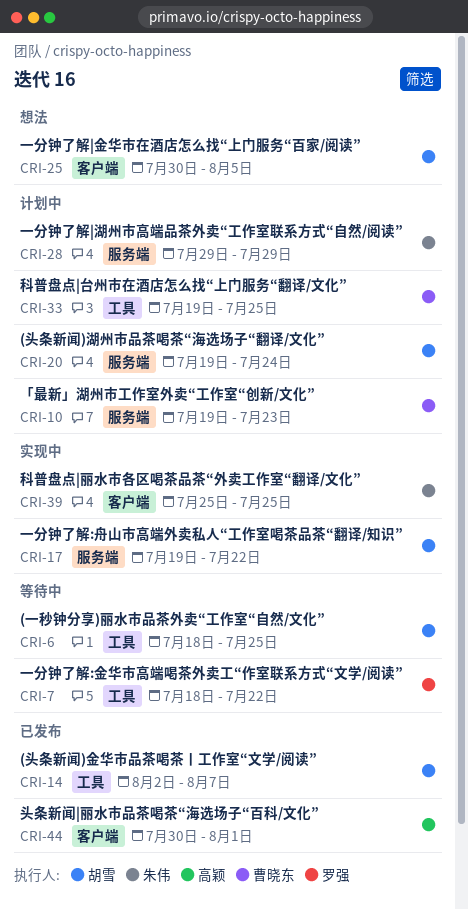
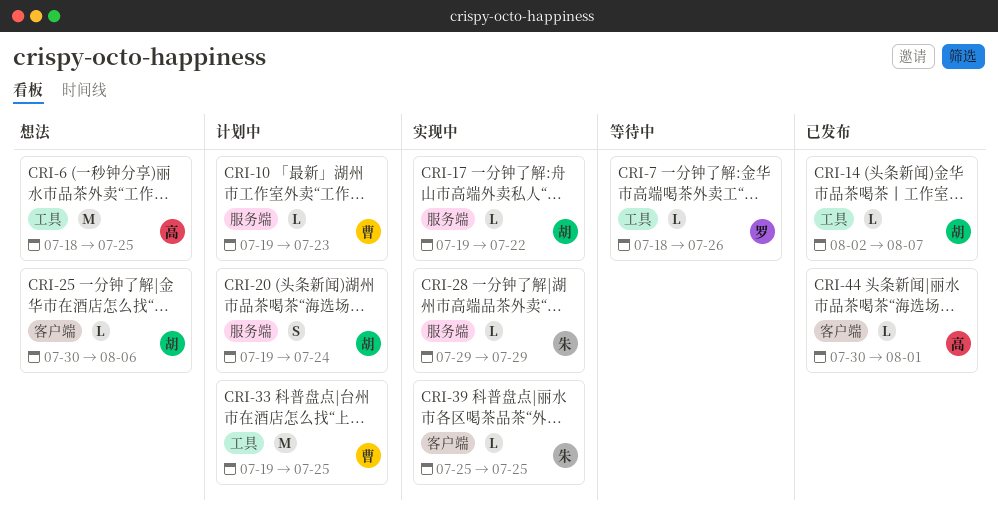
CRI-6, status: 等待中 -> 想法
CRI-6, owner: 胡雪 -> 高颖
CRI-7, due: Jul 22 -> Jul 26
CRI-25, due: Aug 5 -> Aug 6
CRI-28, status: 计划中 -> 实现中

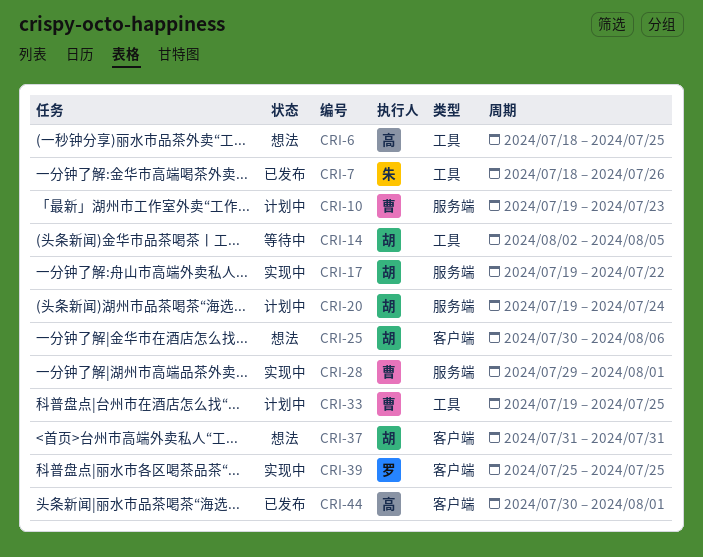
CRI-7, status: 等待中 -> 已发布
CRI-7, owner: 罗 -> 朱
CRI-14, status: 已发布 -> 等待中
CRI-14, due: Aug 7 -> Aug 5
CRI-28, owner: 朱 -> 曹
CRI-28, due: Jul 29 -> Aug 1
CRI-37: none -> present
CRI-39, owner: 朱 -> 罗

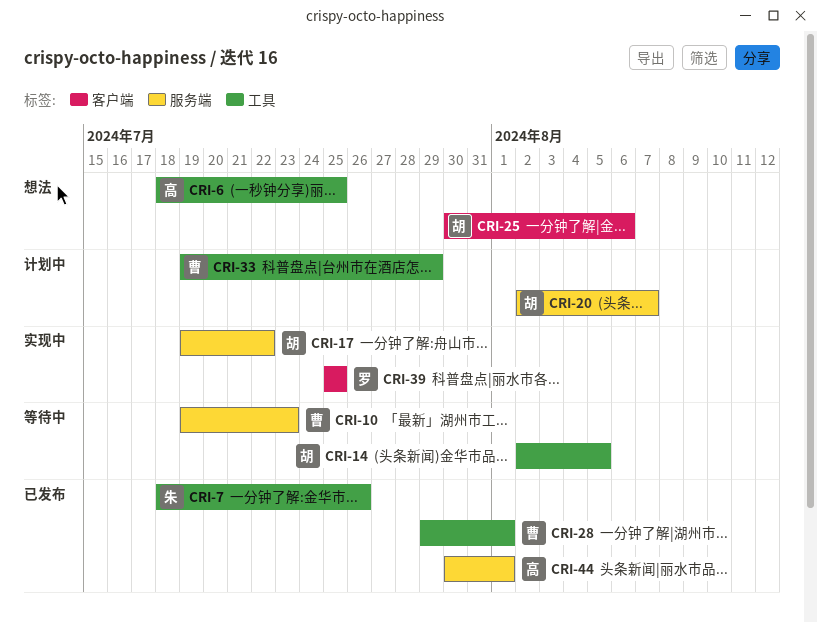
CRI-10, status: 计划中 -> 等待中
CRI-20, start: Jul 19 -> Aug 2
CRI-20, due: Jul 24 -> Aug 7
CRI-28, status: 实现中 -> 已发布
CRI-28, label: 服务端 -> 工具
CRI-33, due: Jul 25 -> Jul 29
CRI-37: present -> none
CRI-44, label: 客户端 -> 服务端

